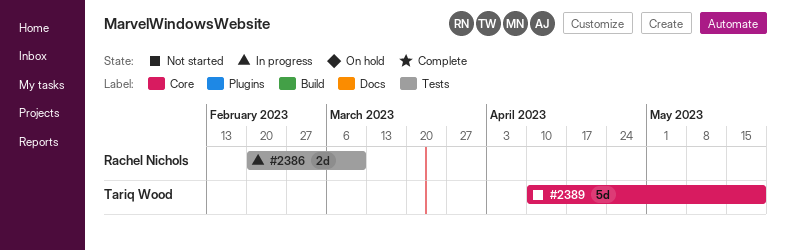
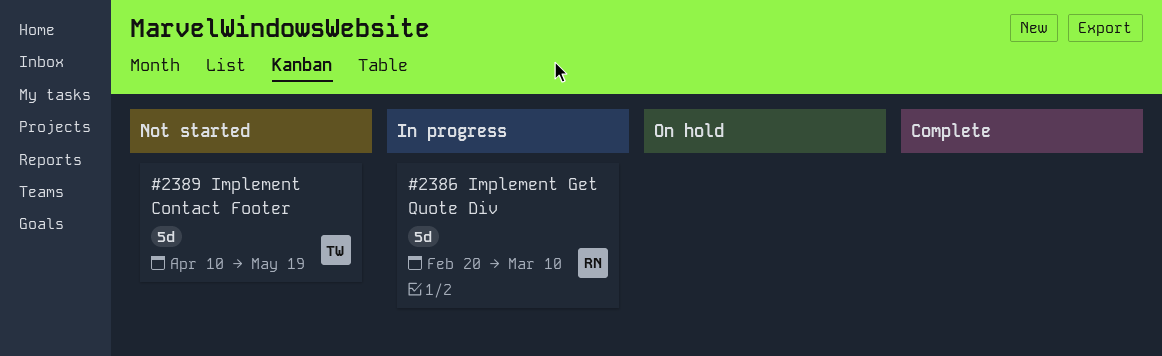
#2386, estimate: 2d -> 5d

